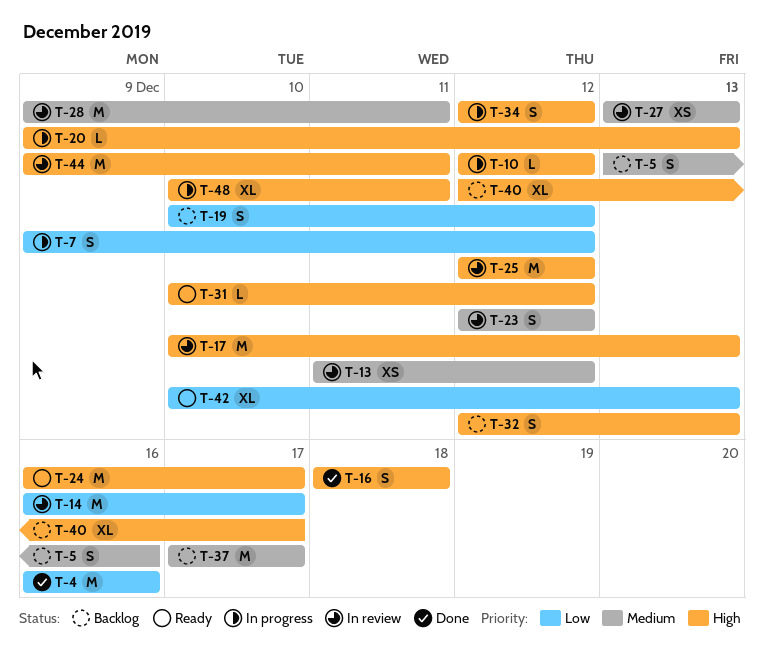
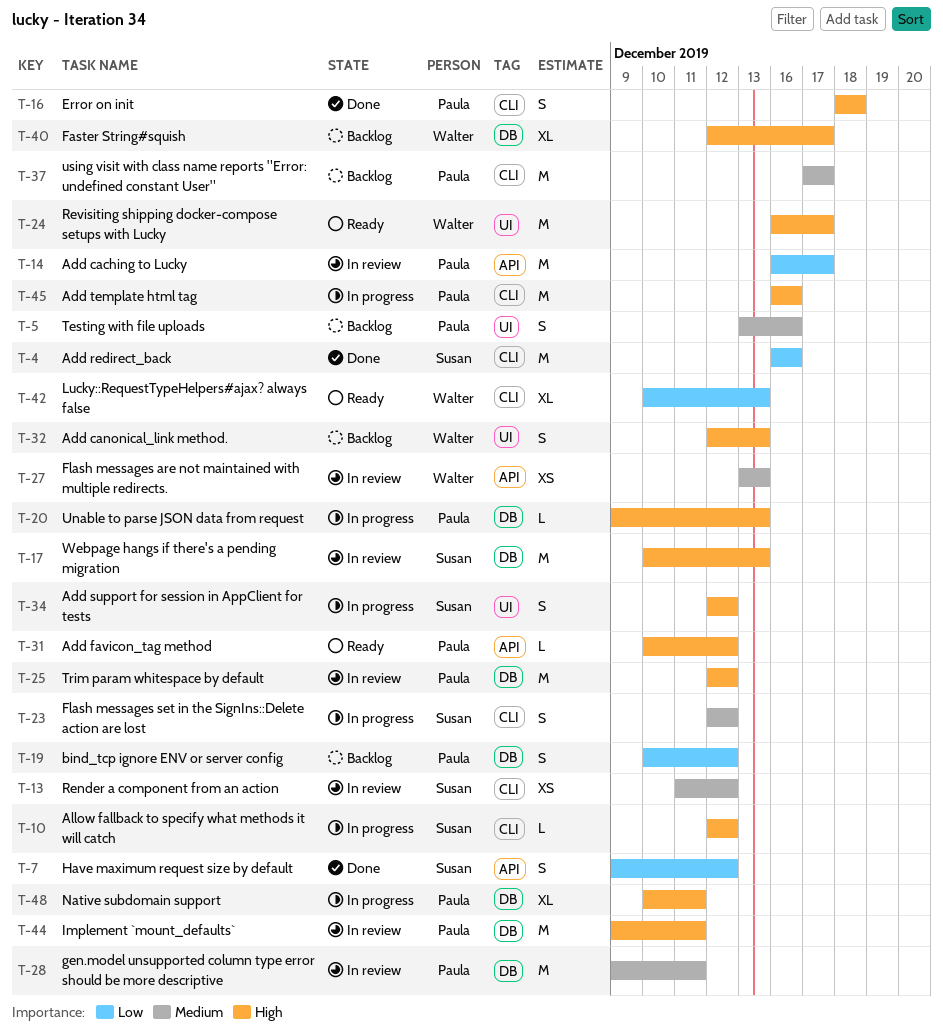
T-7, status: In progress -> Done
T-23, status: In review -> In progress
T-45: none -> present

